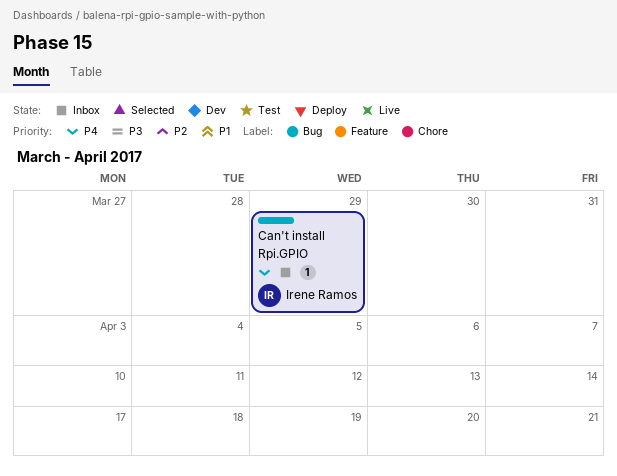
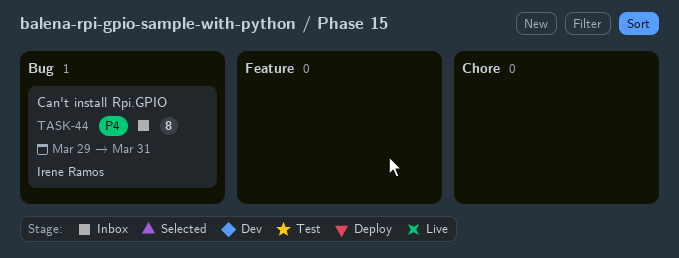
Can't install Rpi.GPIO, estimate: 1 -> 8
Can't install Rpi.GPIO, due: Mar 29 -> Mar 31

